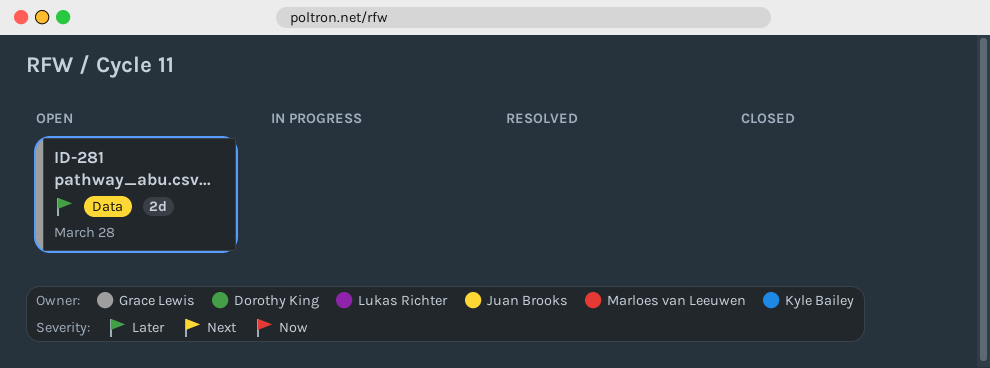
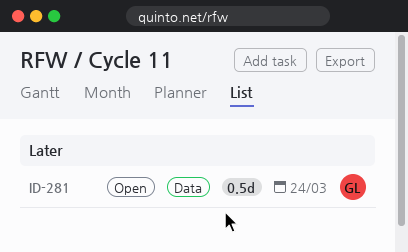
ID-281, estimate: 2d -> 0.5d
ID-281, due: Mar 28 -> Mar 24

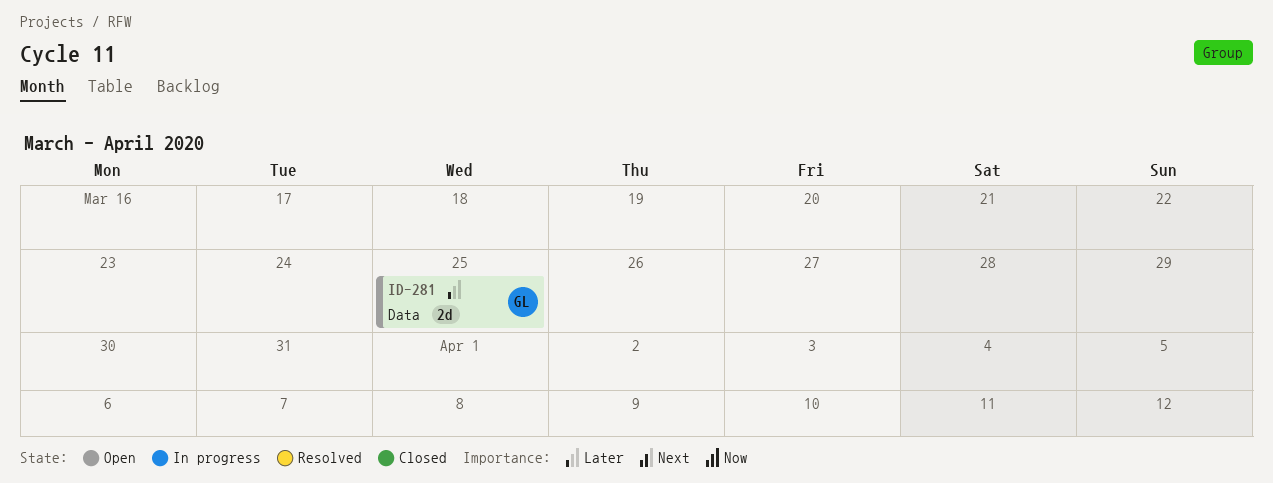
ID-281, estimate: 0.5d -> 2d
ID-281, due: Mar 24 -> Mar 25

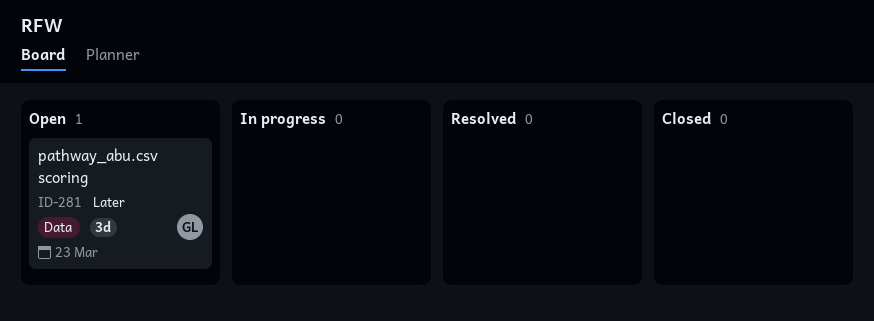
ID-281, estimate: 2d -> 3d
ID-281, due: Mar 25 -> Mar 23

